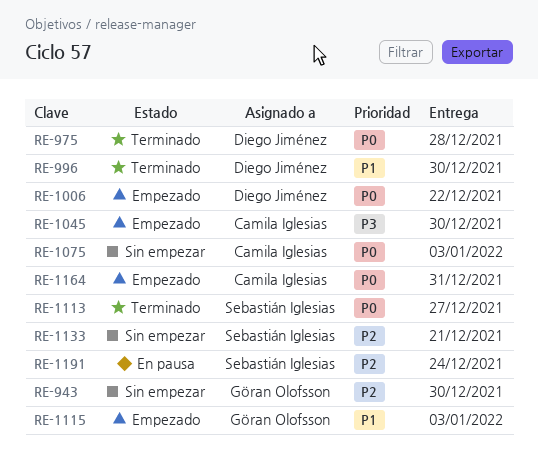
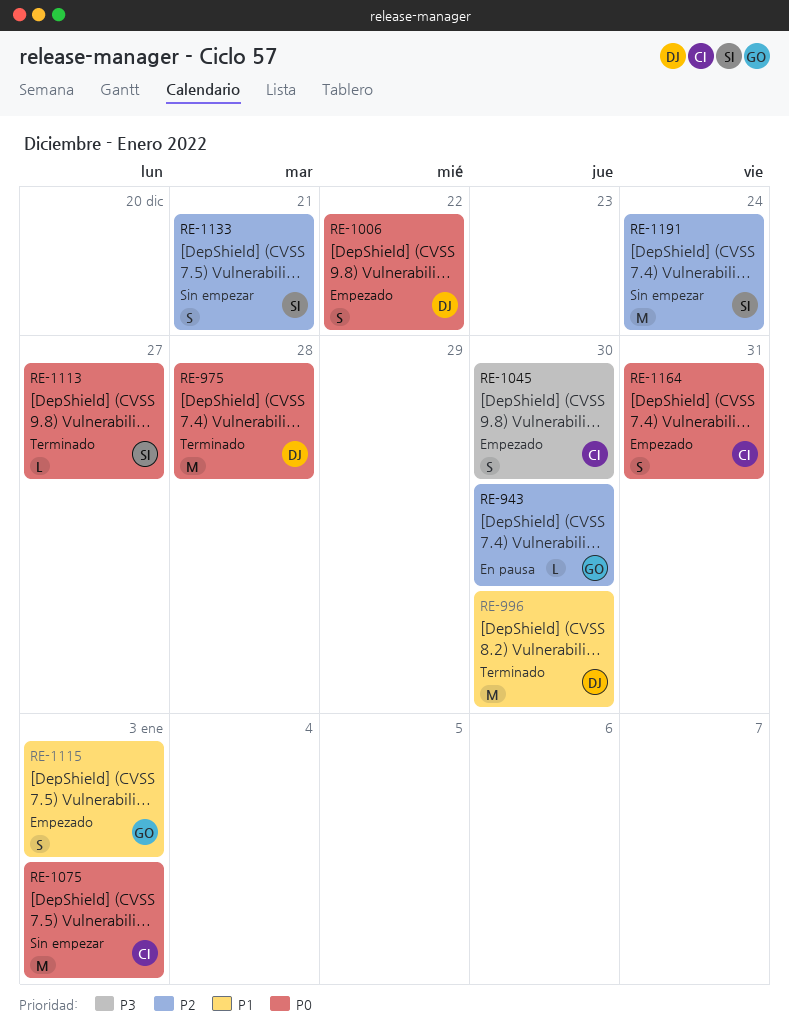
RE-943, status: Sin empezar -> En pausa
RE-1191, status: En pausa -> Sin empezar

